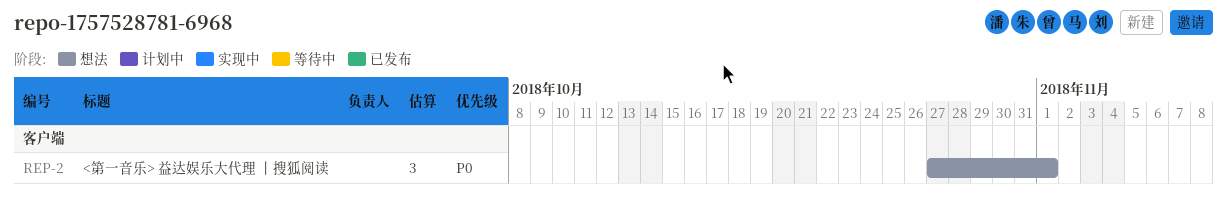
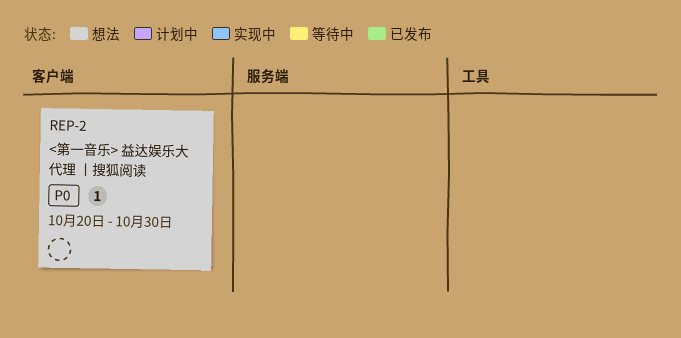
REP-2, estimate: 3 -> 1
REP-2, start: Oct 27 -> Oct 20
REP-2, due: Nov 1 -> Oct 30

